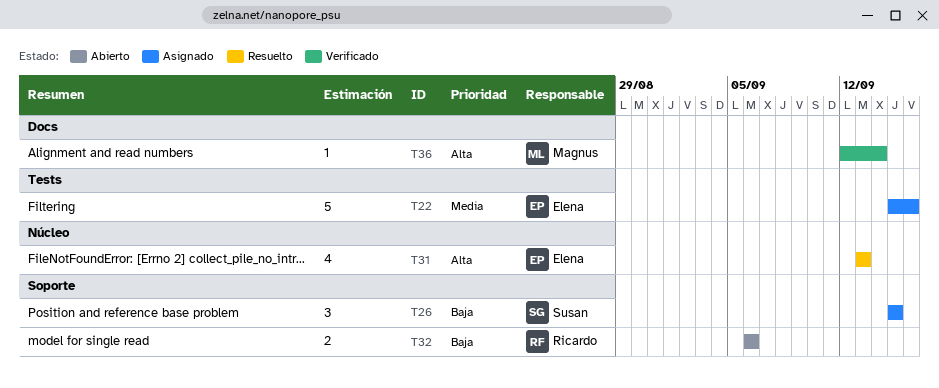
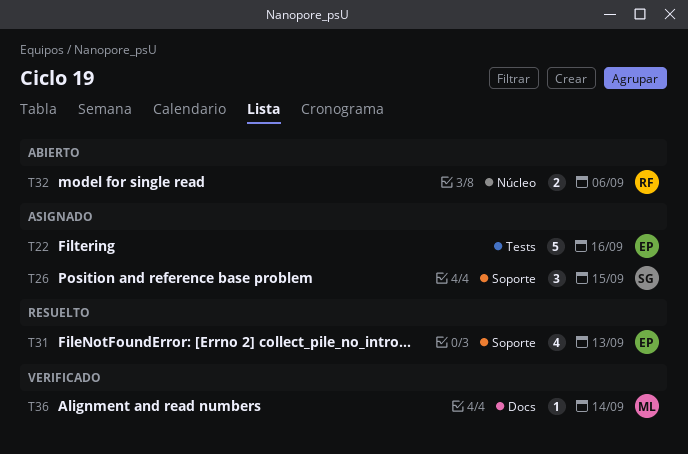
T31, label: Núcleo -> Soporte
T32, label: Soporte -> Núcleo

